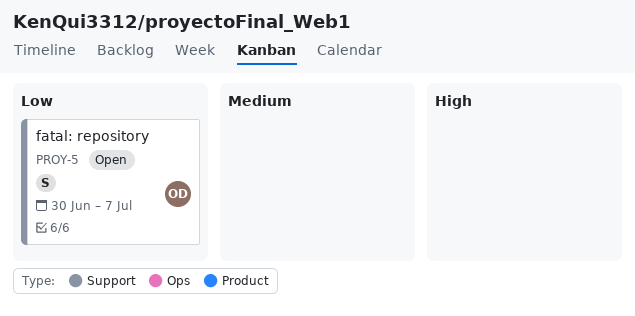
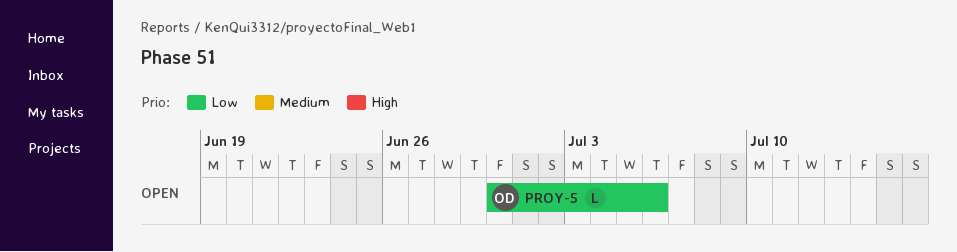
PROY-5, estimate: S -> L
PROY-5, due: Jul 7 -> Jul 6

